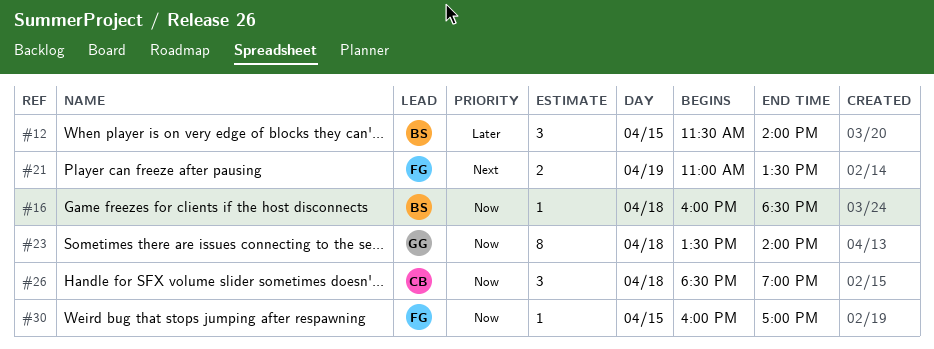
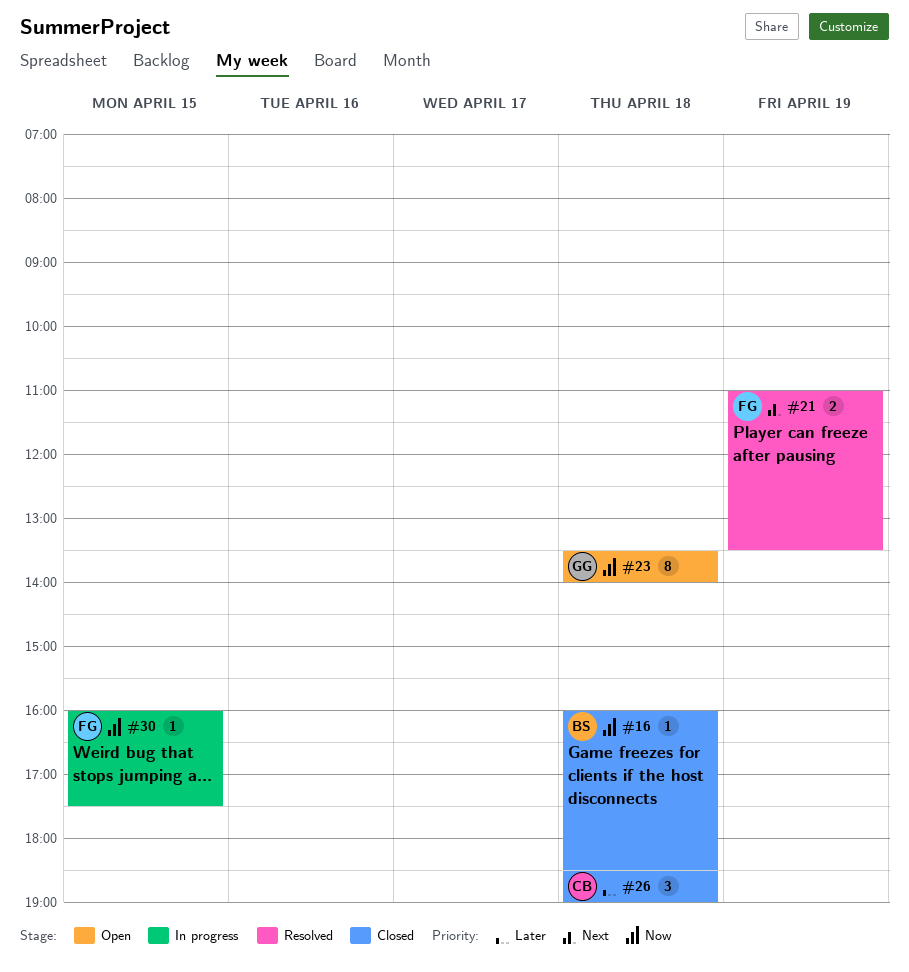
#12: present -> none
#26, priority: Now -> Later
#30, ends: 17:00 -> 17:30

